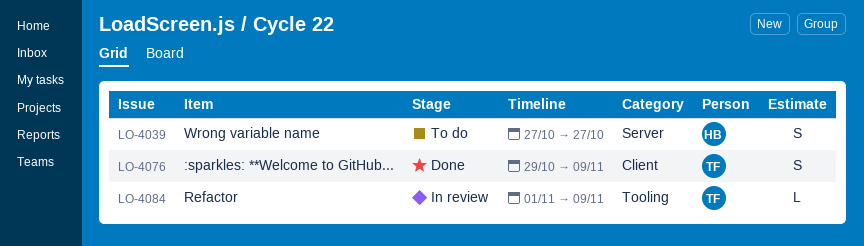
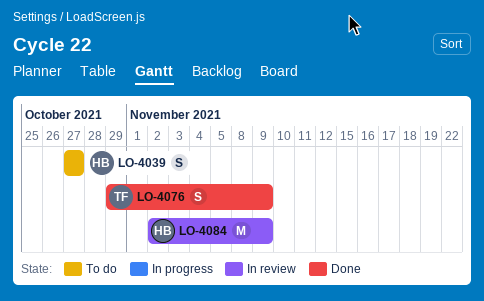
LO-4084, owner: TF -> HB
LO-4084, estimate: L -> M
LO-4084, start: Nov 1 -> Nov 2

